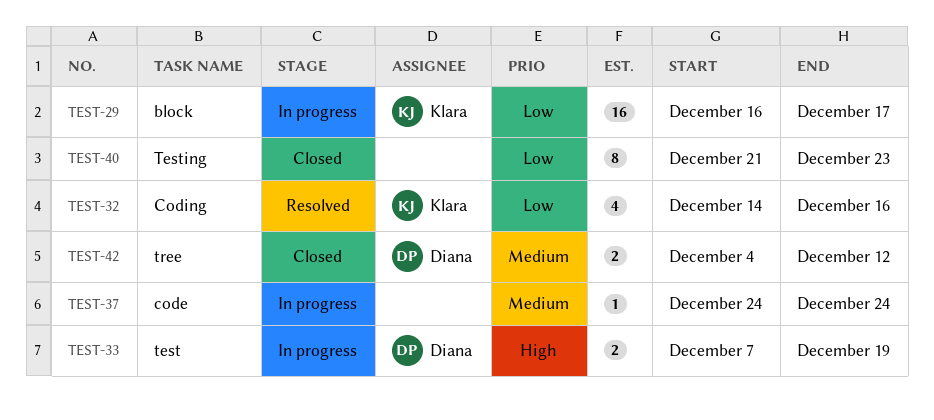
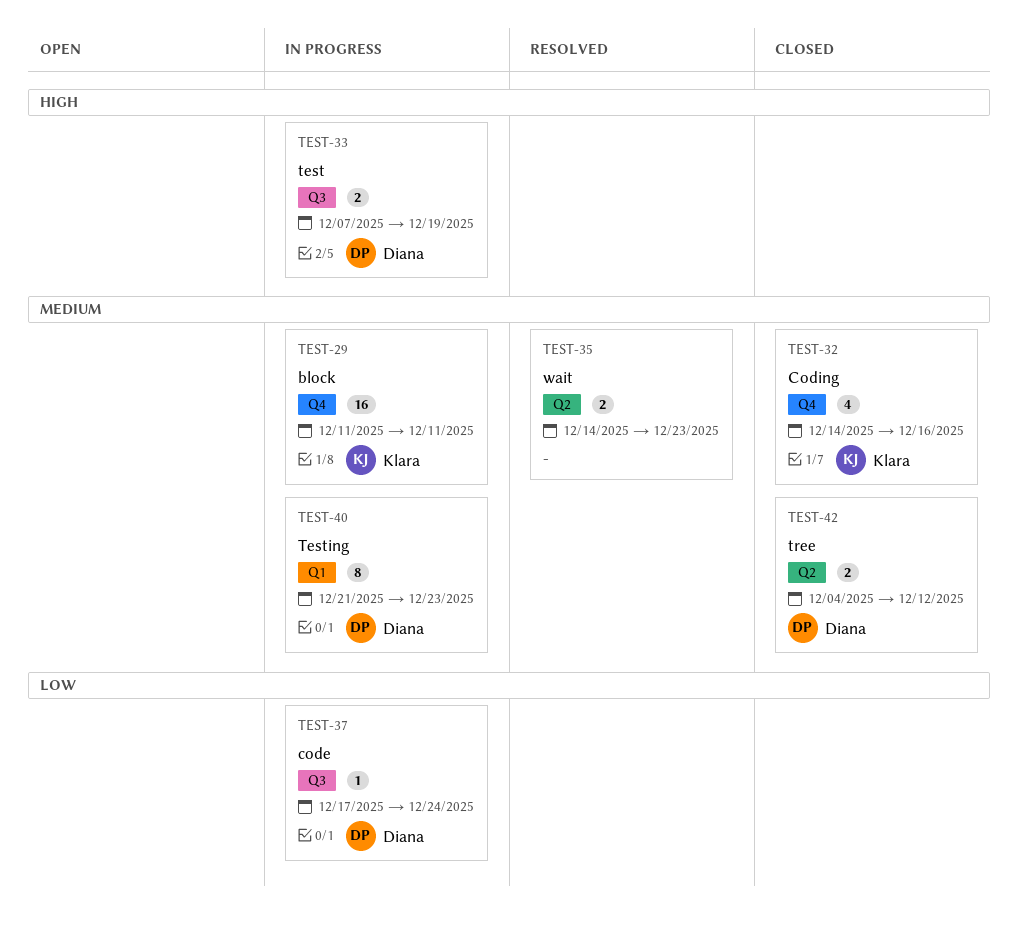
TEST-29, priority: Low -> Medium
TEST-29, start: Dec 16 -> Dec 11
TEST-29, due: Dec 17 -> Dec 11
TEST-32, status: Resolved -> Closed
TEST-32, priority: Low -> Medium
TEST-35: none -> present
TEST-37, owner: none -> Diana
TEST-37, priority: Medium -> Low
TEST-37, start: Dec 24 -> Dec 17
TEST-40, status: Closed -> In progress
TEST-40, owner: none -> Diana
TEST-40, priority: Low -> Medium

